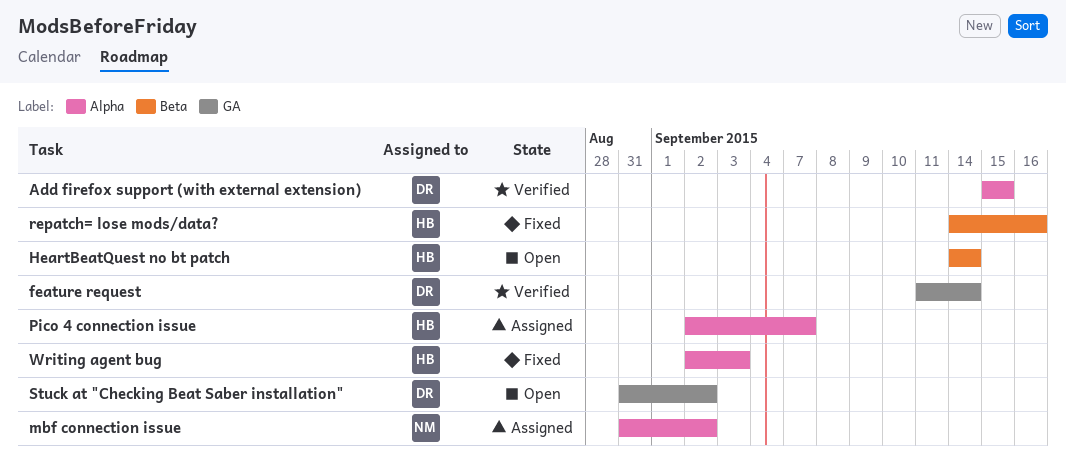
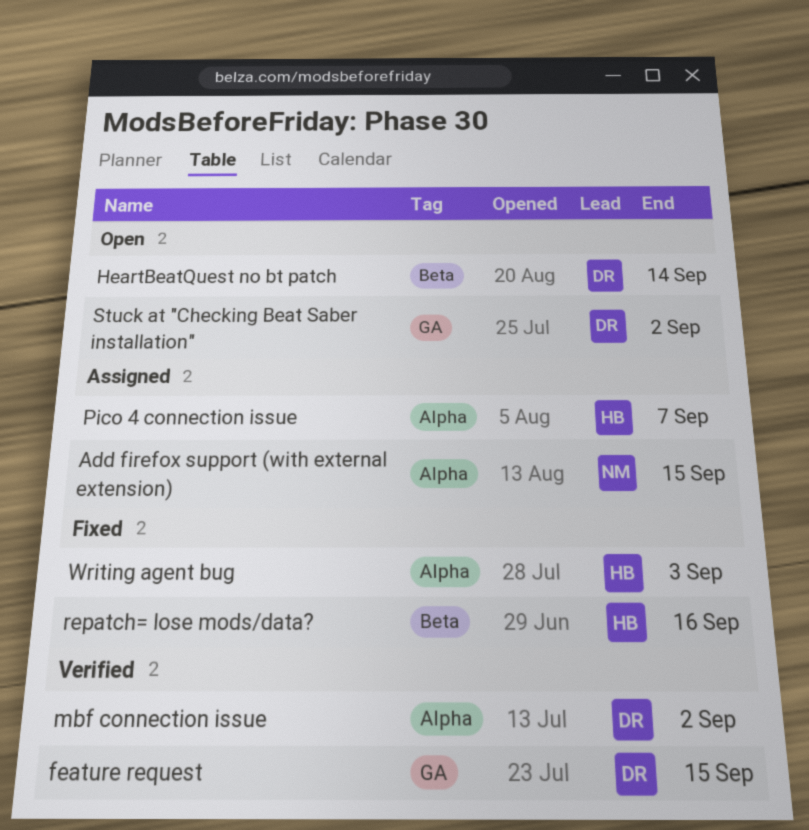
Add firefox support (with external extension), status: Verified -> Assigned
Add firefox support (with external extension), owner: DR -> NM
feature request, due: Sep 14 -> Sep 15
HeartBeatQuest no bt patch, owner: HB -> DR
mbf connection issue, status: Assigned -> Verified
mbf connection issue, owner: NM -> DR

